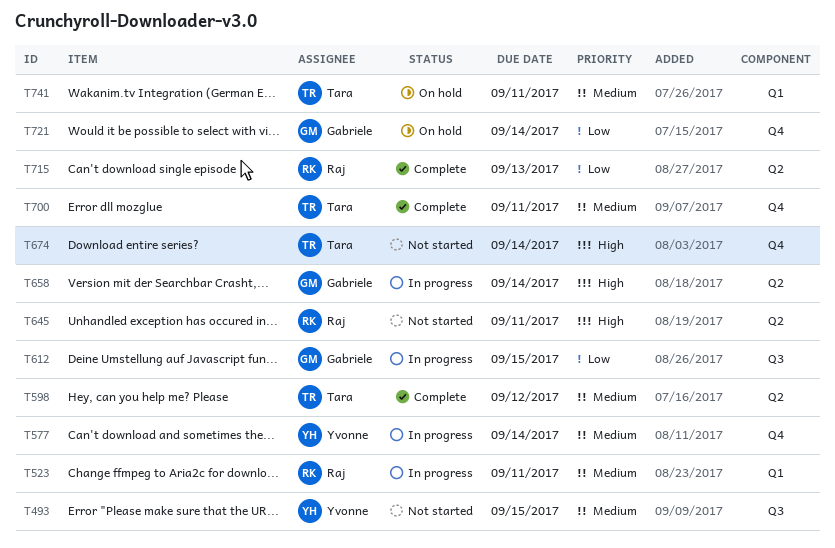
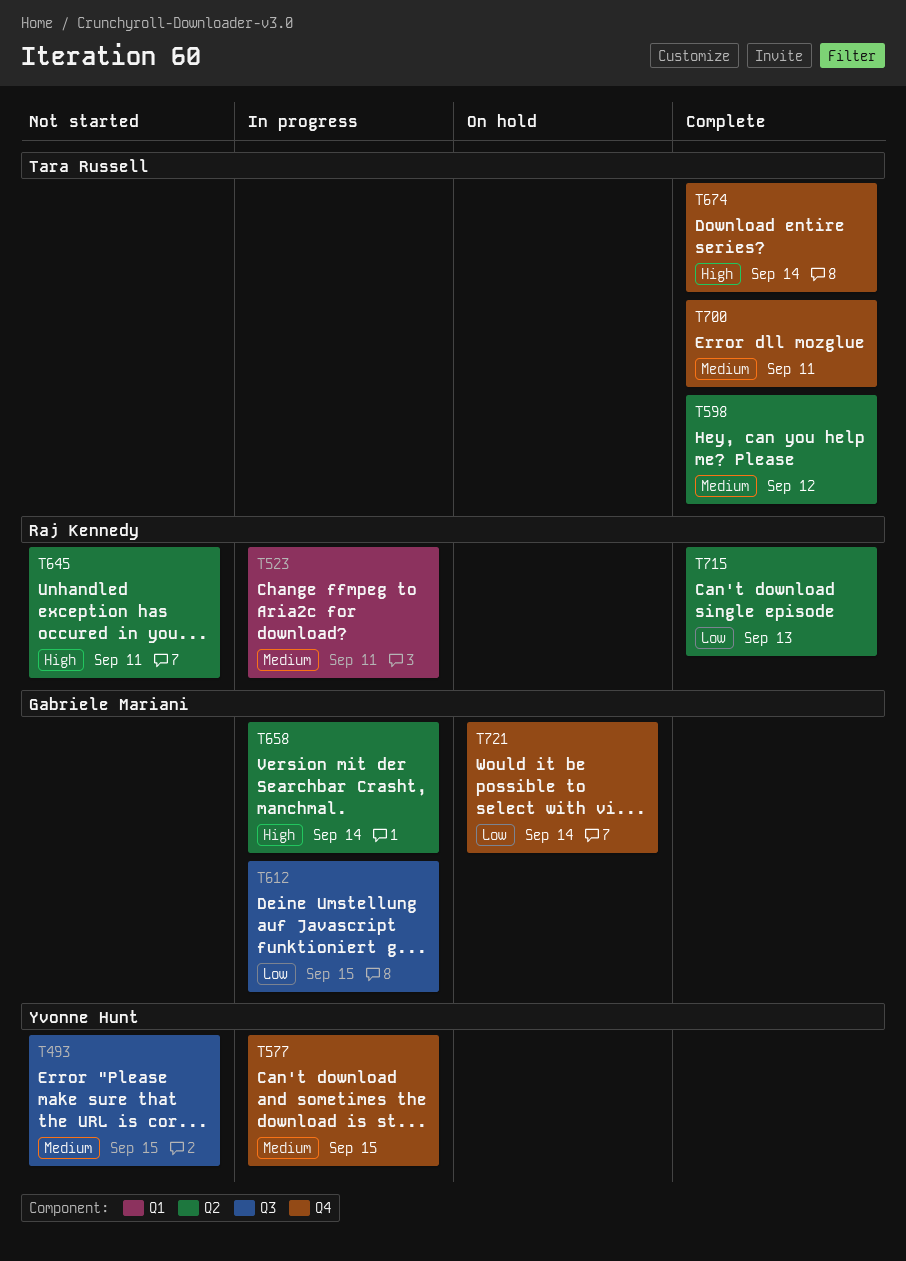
T577, due: Sep 14 -> Sep 15
T674, status: Not started -> Complete
T741: present -> none

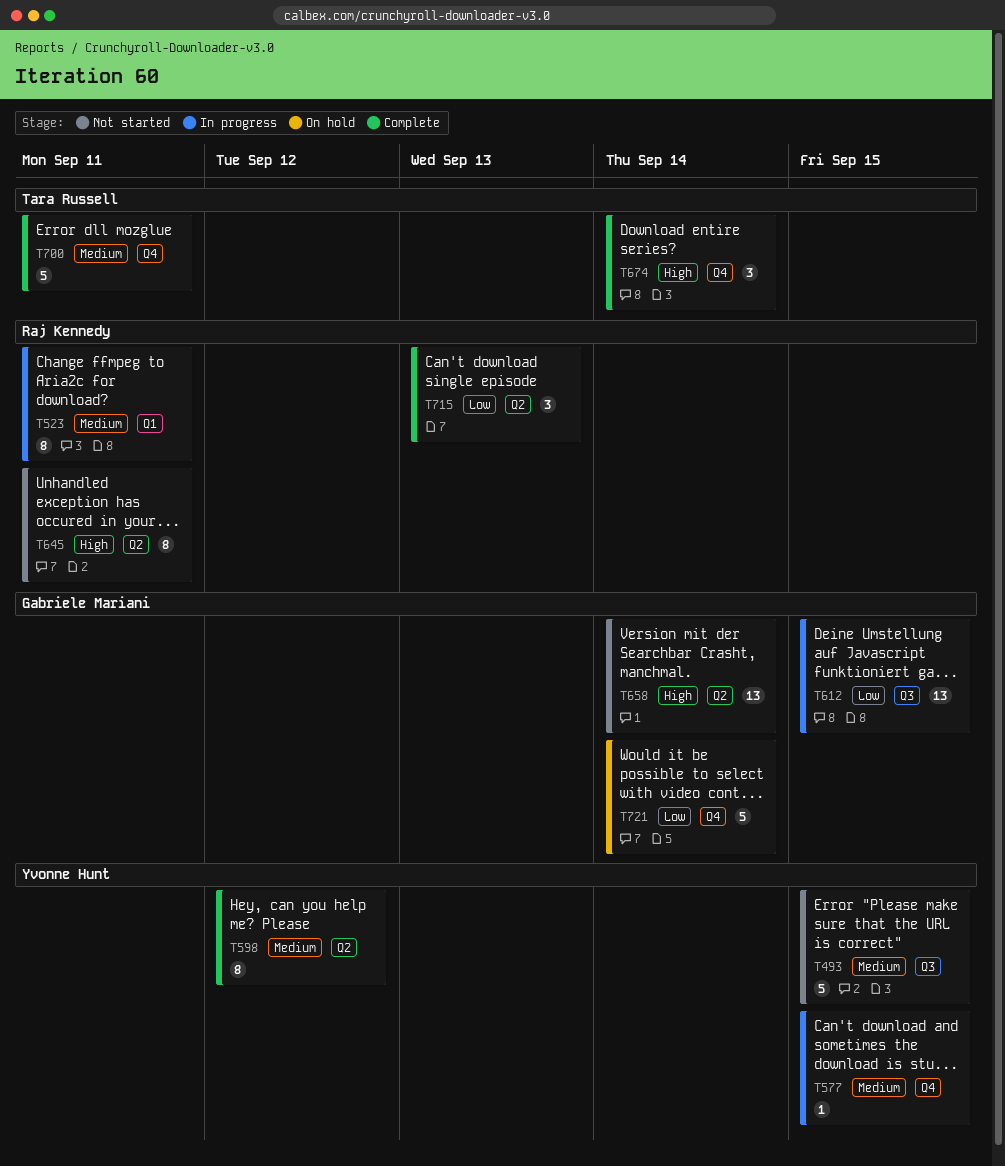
T598, owner: Tara Russell -> Yvonne Hunt
T658, status: In progress -> Not started

